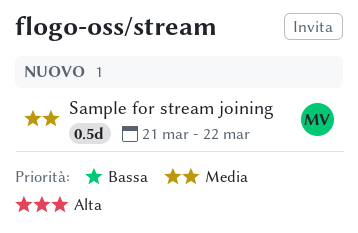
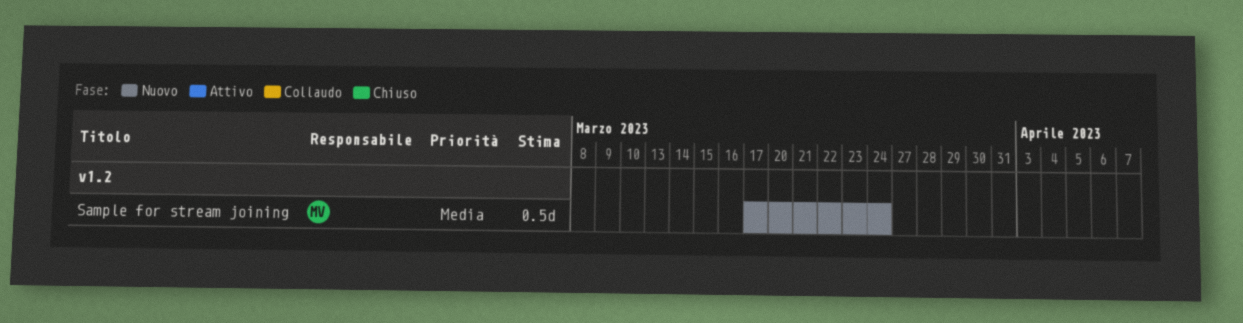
Sample for stream joining, start: Mar 21 -> Mar 17
Sample for stream joining, due: Mar 22 -> Mar 24

